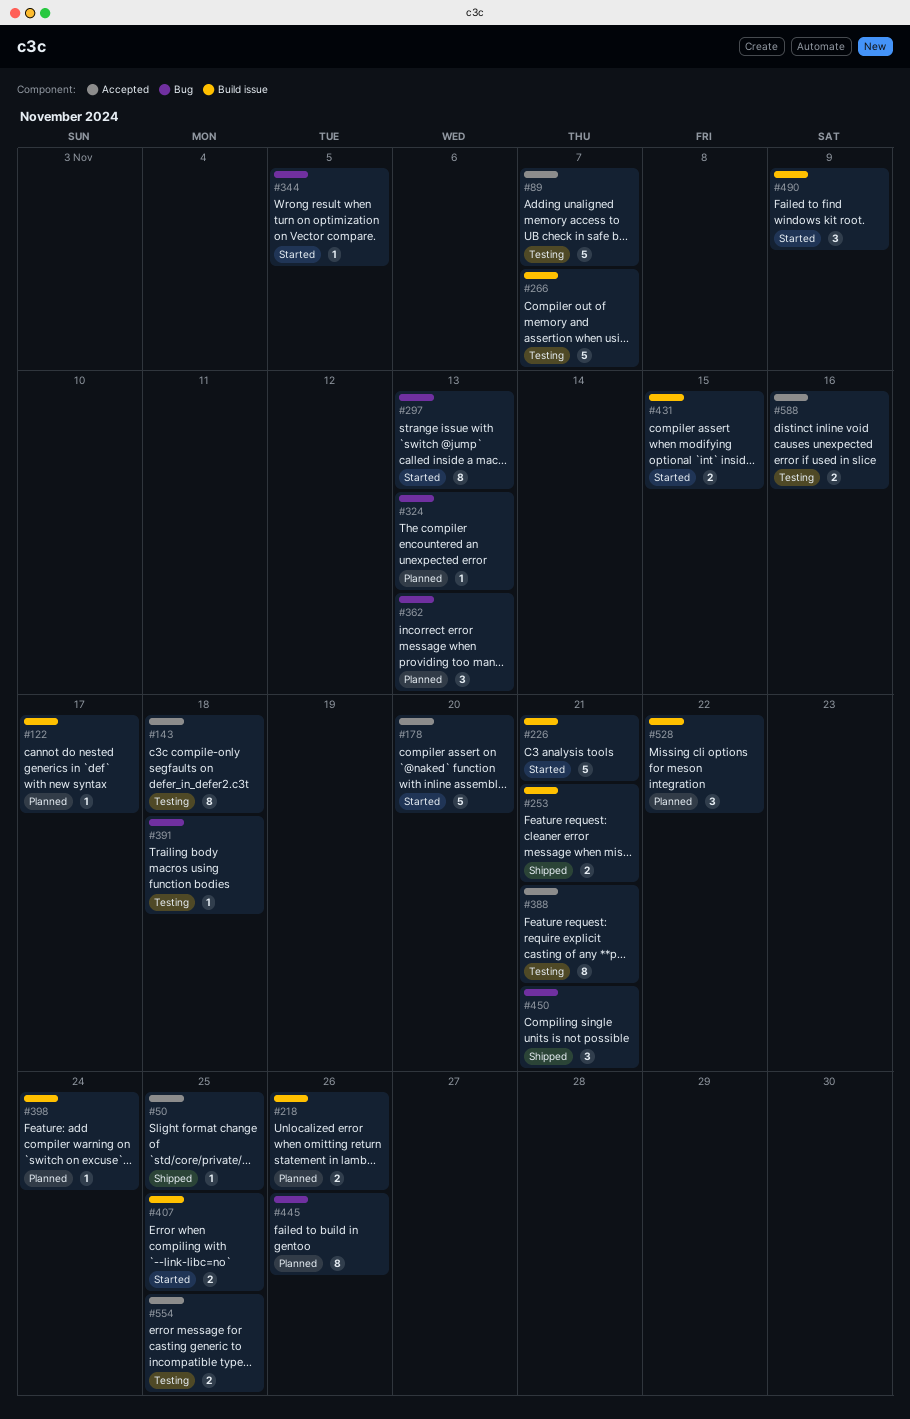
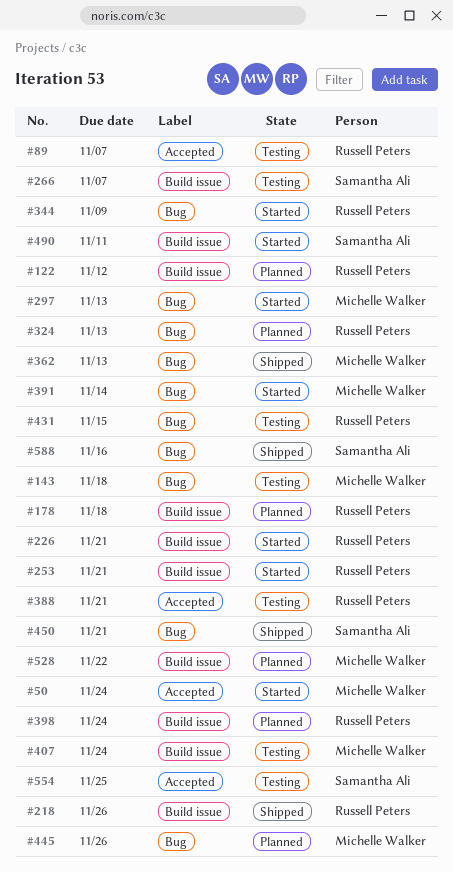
#50, status: Shipped -> Started
#50, due: Nov 25 -> Nov 24
#122, due: Nov 17 -> Nov 12
#143, label: Accepted -> Bug
#178, status: Started -> Planned
#178, label: Accepted -> Build issue
#178, due: Nov 20 -> Nov 18
#218, status: Planned -> Shipped
#253, status: Shipped -> Started
#344, due: Nov 5 -> Nov 9
#362, status: Planned -> Shipped
#391, status: Testing -> Started
#391, due: Nov 18 -> Nov 14
#407, status: Started -> Testing
#407, due: Nov 25 -> Nov 24
#431, status: Started -> Testing
#431, label: Build issue -> Bug
#490, due: Nov 9 -> Nov 11
#588, status: Testing -> Shipped
#588, label: Accepted -> Bug

